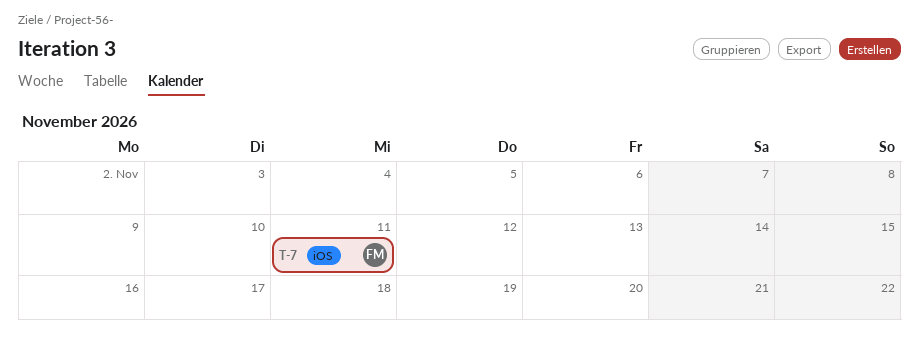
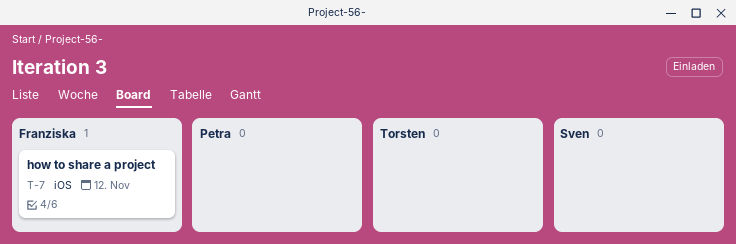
T-7, due: Nov 11 -> Nov 12

